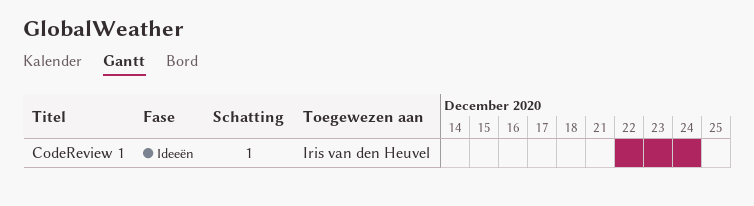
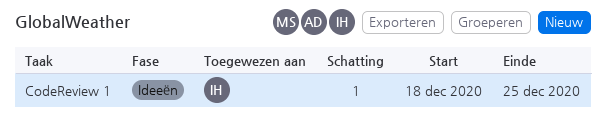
CodeReview 1, start: Dec 22 -> Dec 18
CodeReview 1, due: Dec 24 -> Dec 25

